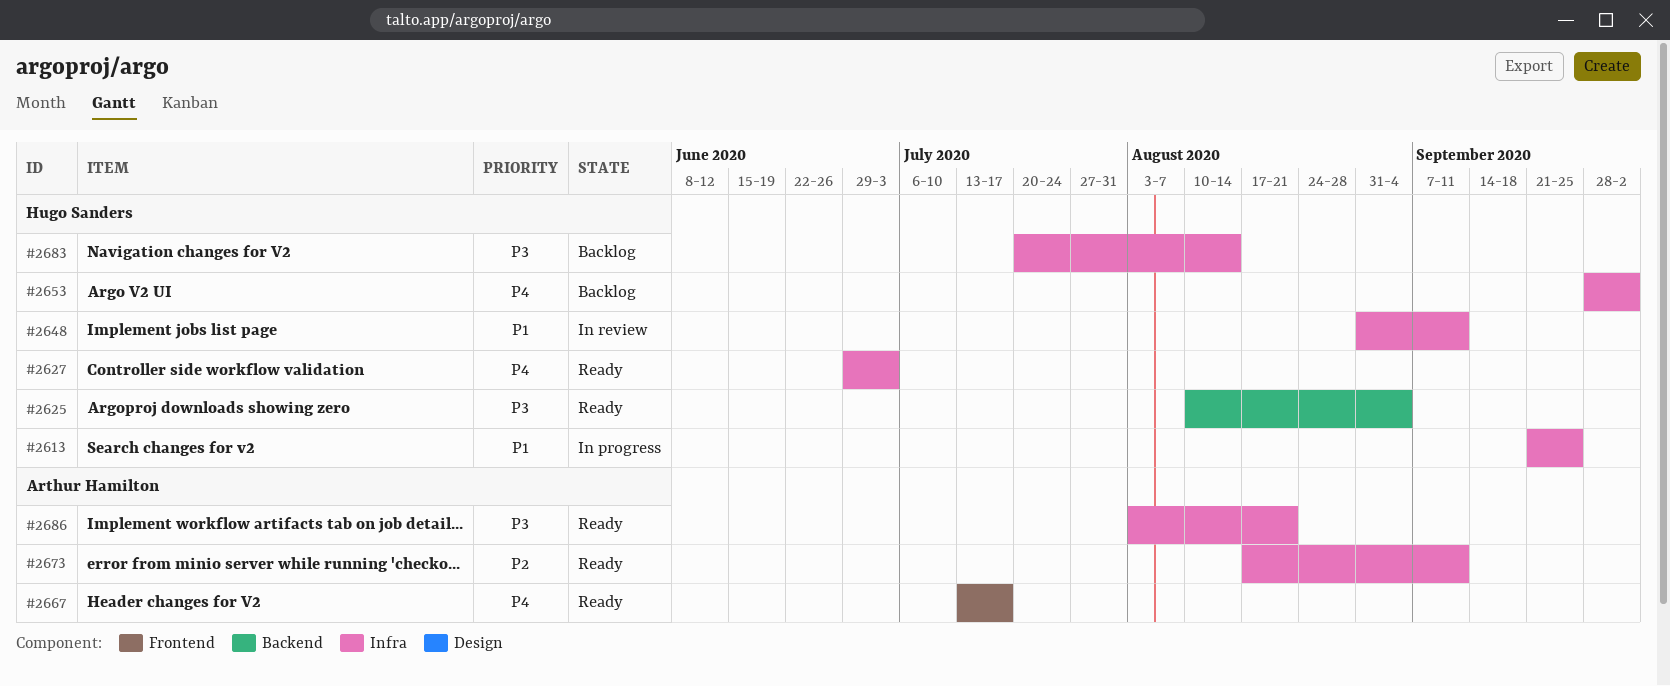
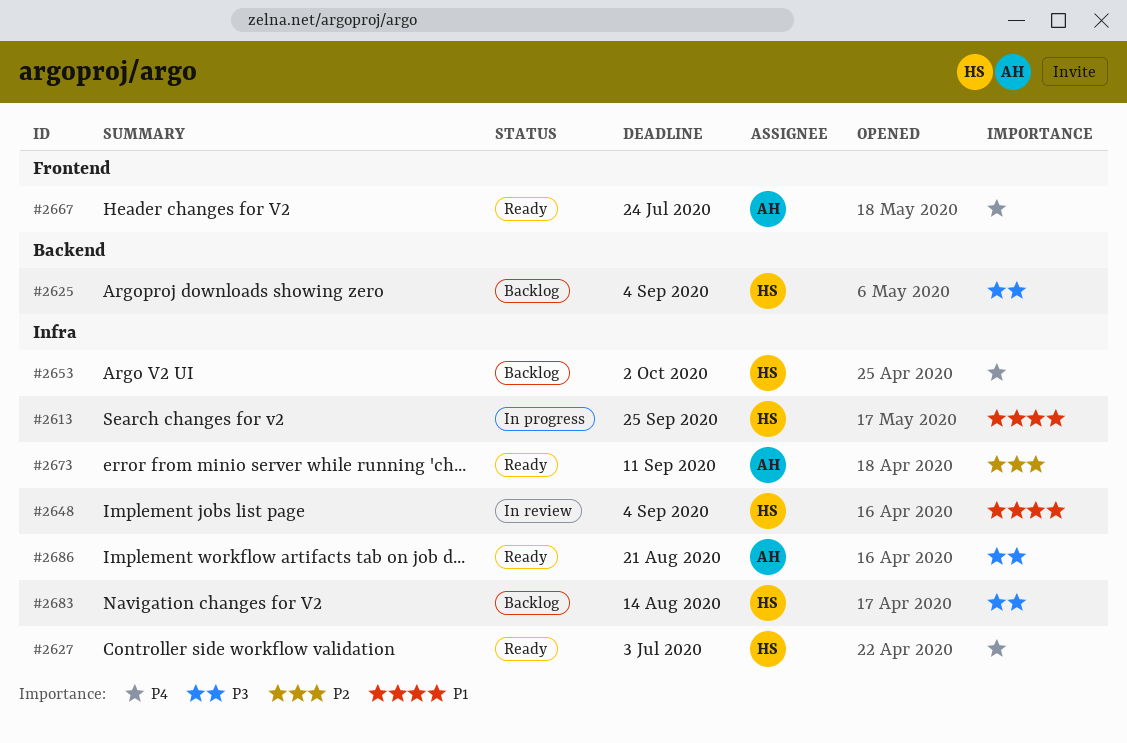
#2625, status: Ready -> Backlog
#2648, due: Sep 11 -> Sep 4
#2667, due: Jul 17 -> Jul 24

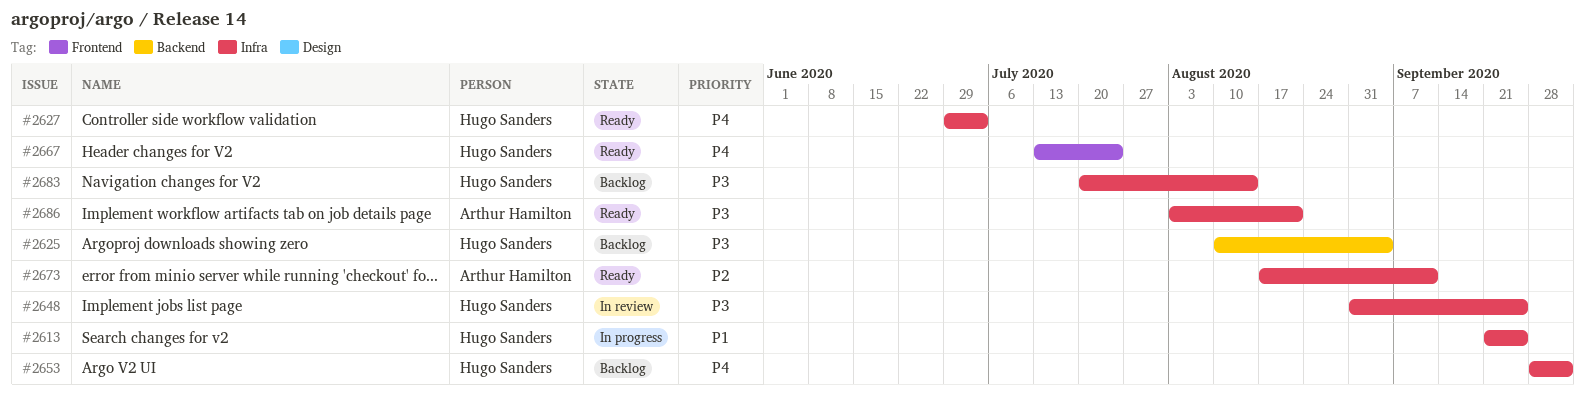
#2648, priority: P1 -> P3
#2648, due: Sep 4 -> Sep 25
#2667, owner: Arthur Hamilton -> Hugo Sanders

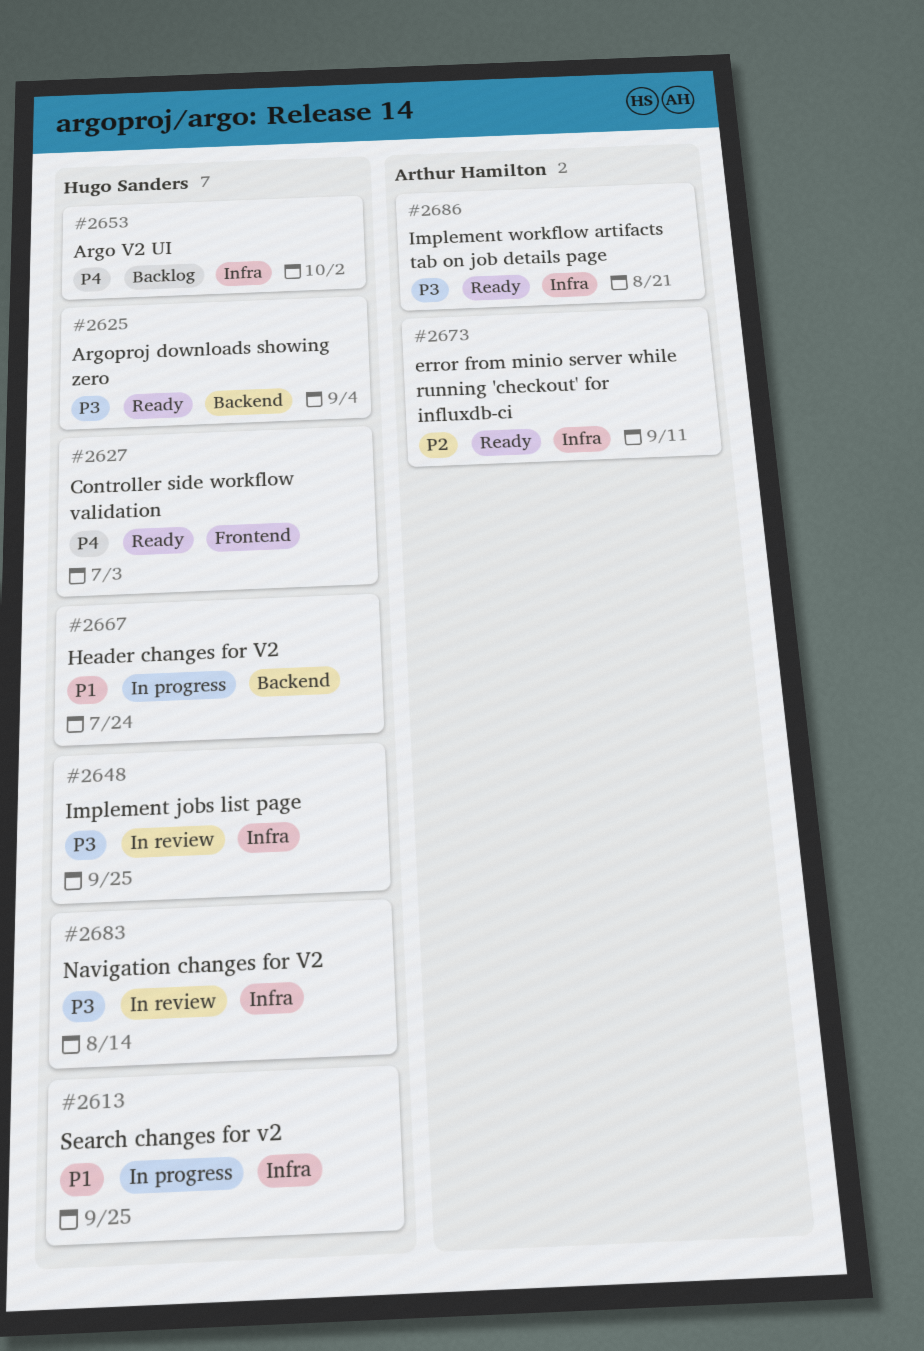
#2625, status: Backlog -> Ready
#2627, label: Infra -> Frontend
#2667, status: Ready -> In progress
#2667, priority: P4 -> P1
#2667, label: Frontend -> Backend
#2683, status: Backlog -> In review

